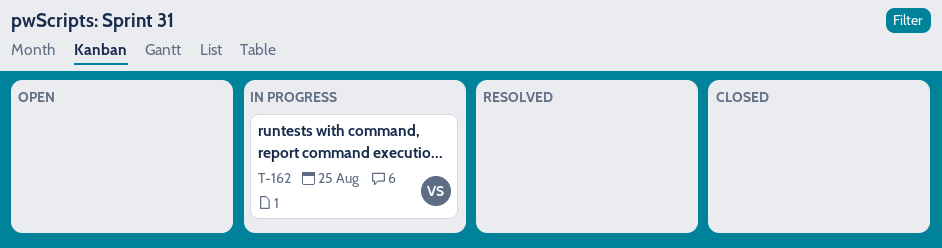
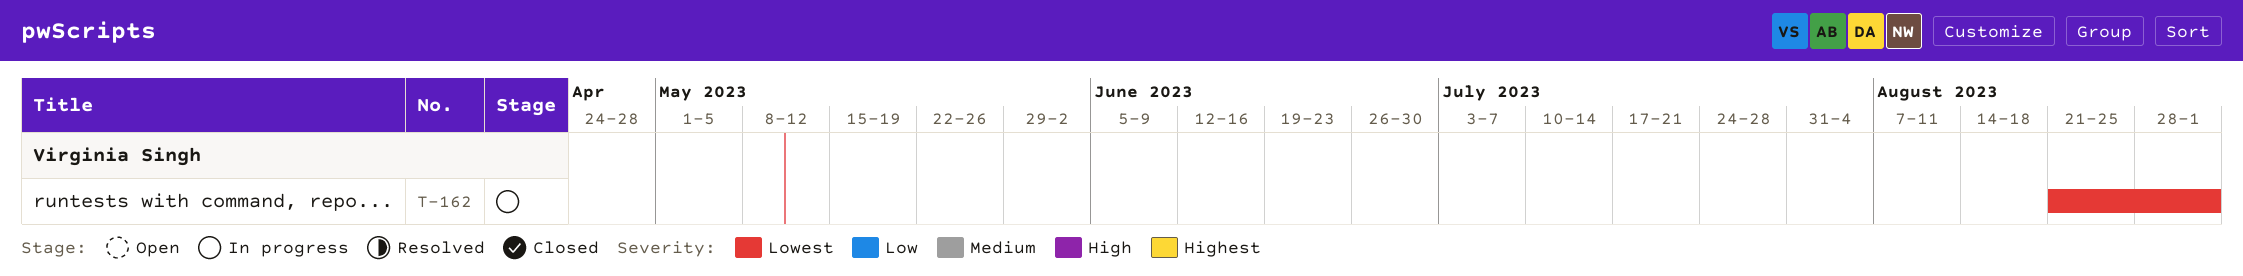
T-162, due: Aug 25 -> Sep 1

